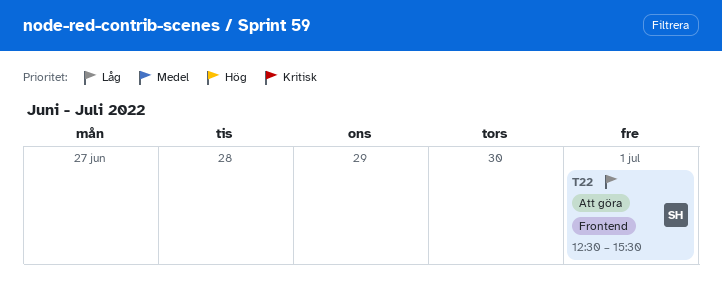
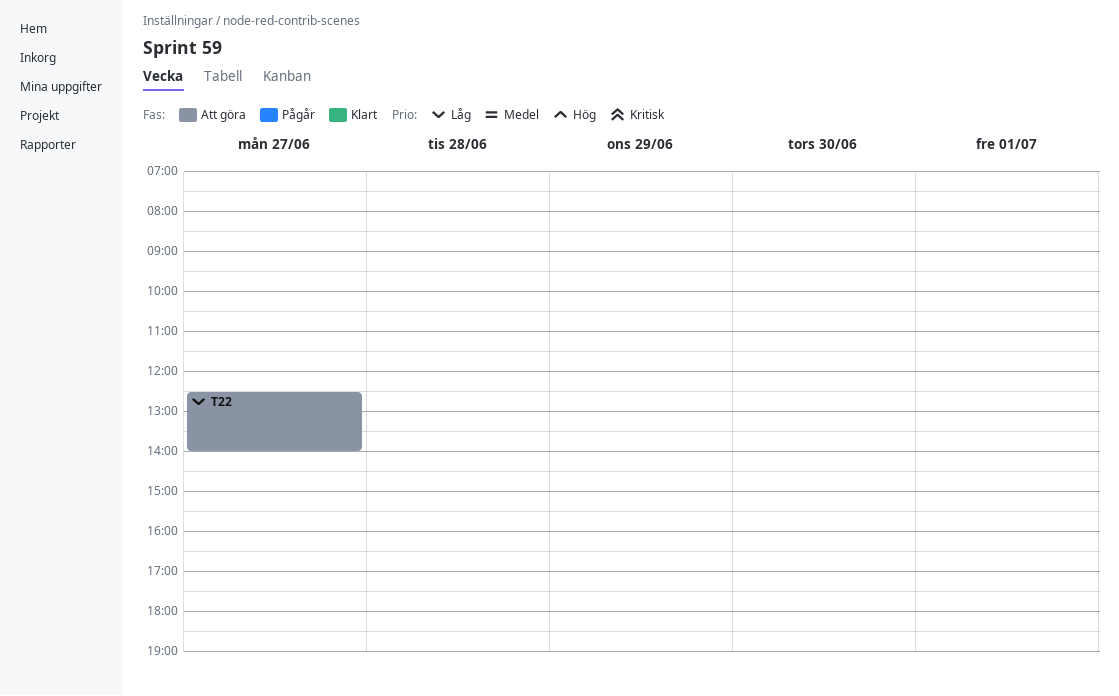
T22, day: Jul 1 -> Jun 27
T22, ends: 15:30 -> 14:00

